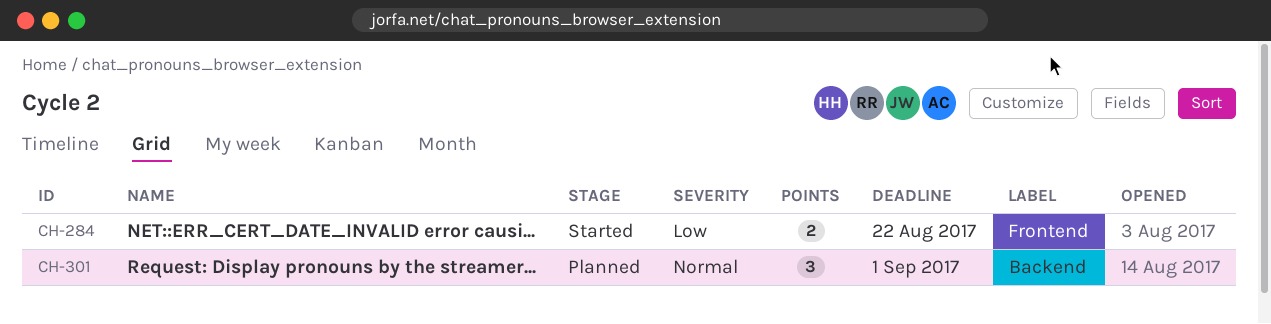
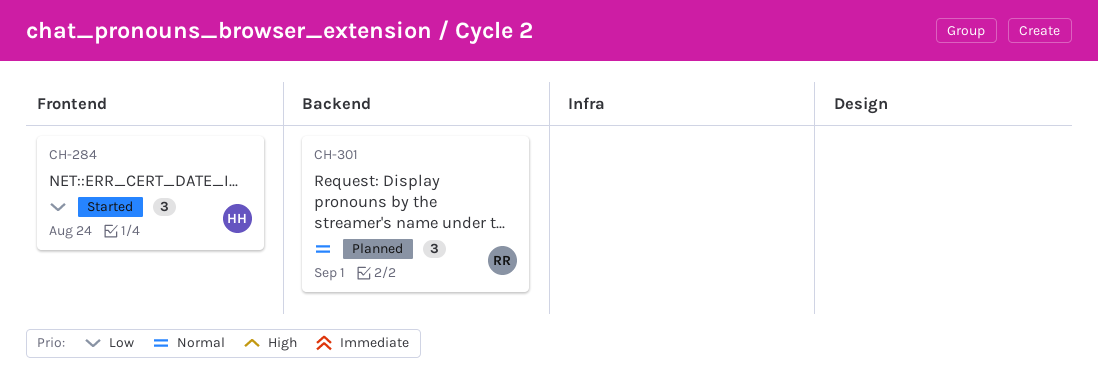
CH-284, estimate: 2 -> 3
CH-284, due: Aug 22 -> Aug 24

